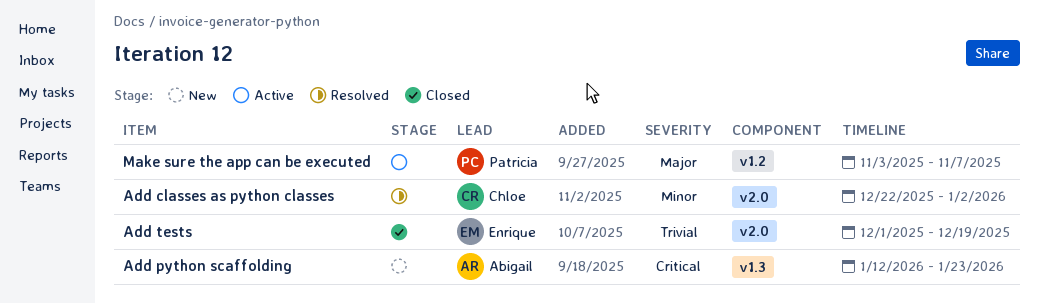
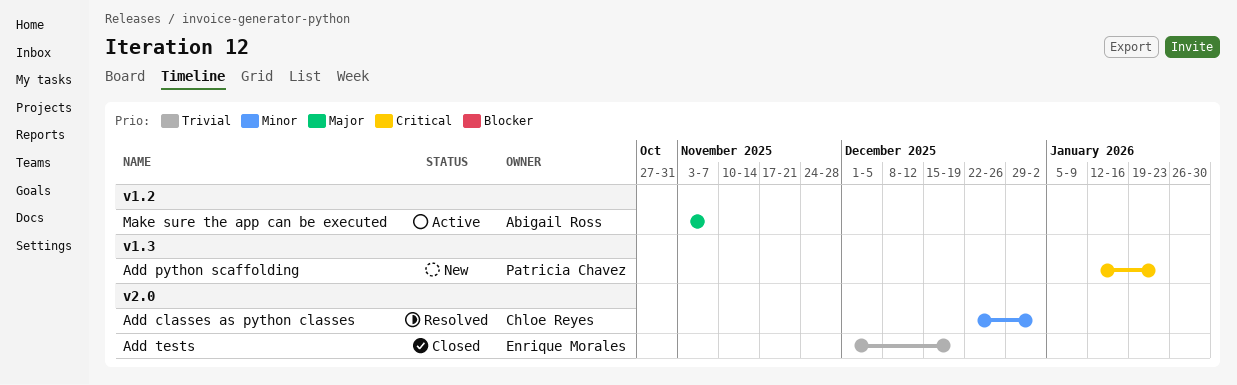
Add python scaffolding, owner: Abigail Ross -> Patricia Chavez
Make sure the app can be executed, owner: Patricia Chavez -> Abigail Ross

